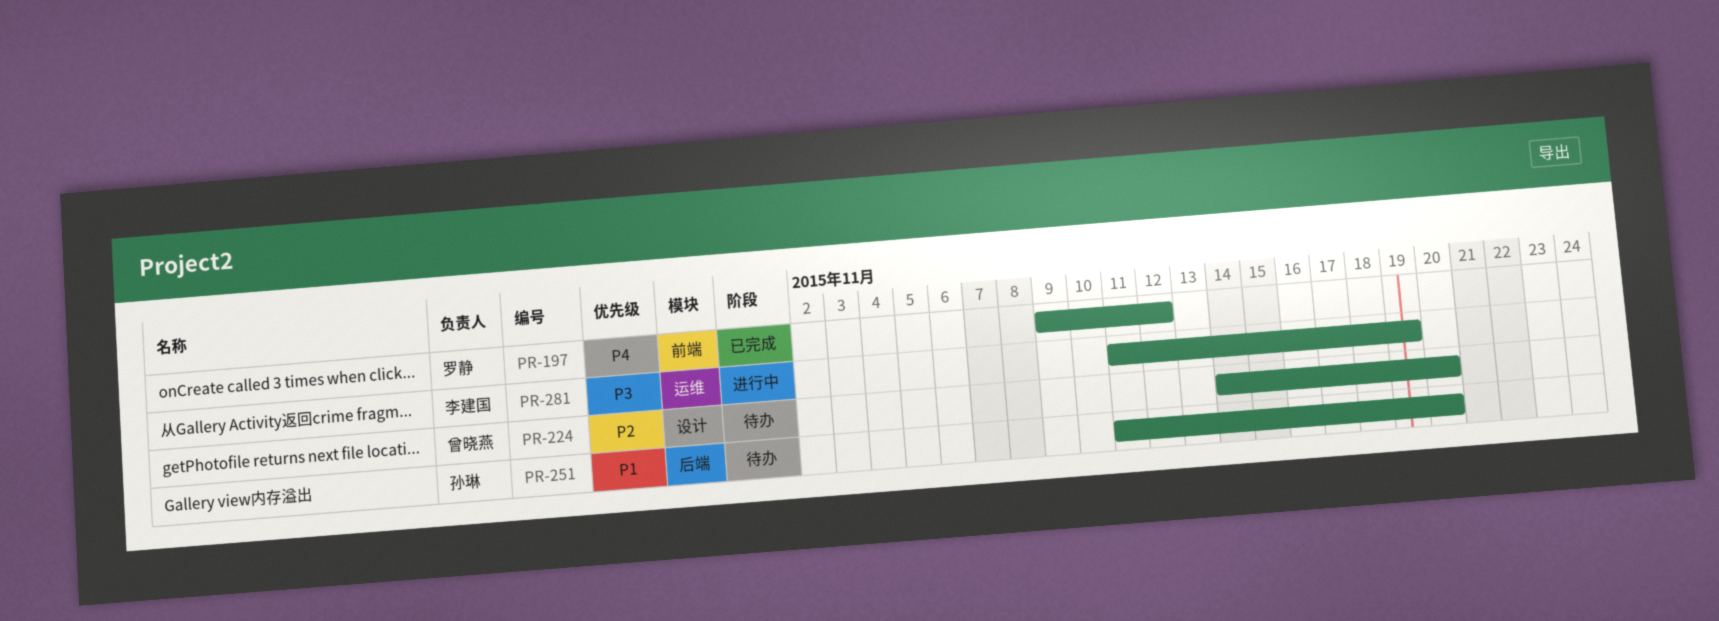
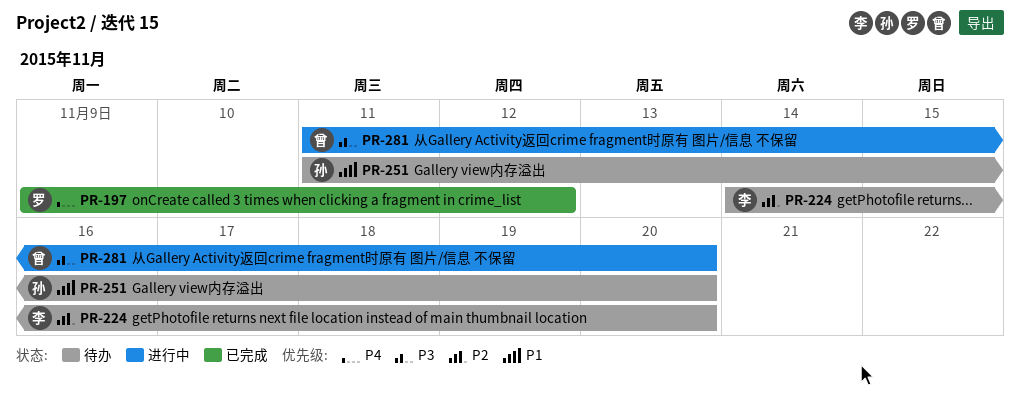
PR-224, owner: 曾晓燕 -> 李建国
PR-281, owner: 李建国 -> 曾晓燕
PR-281, due: Nov 19 -> Nov 20

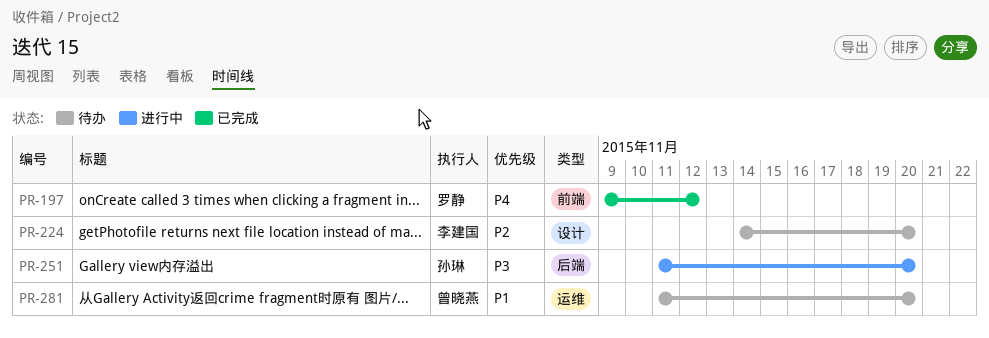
PR-251, status: 待办 -> 进行中
PR-251, priority: P1 -> P3
PR-281, status: 进行中 -> 待办
PR-281, priority: P3 -> P1

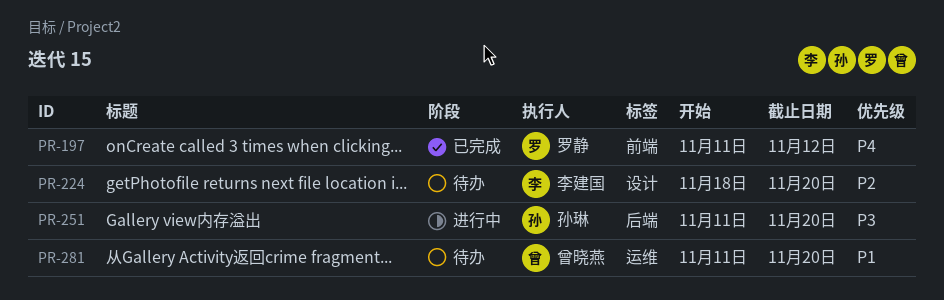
PR-197, start: Nov 9 -> Nov 11
PR-224, start: Nov 14 -> Nov 18

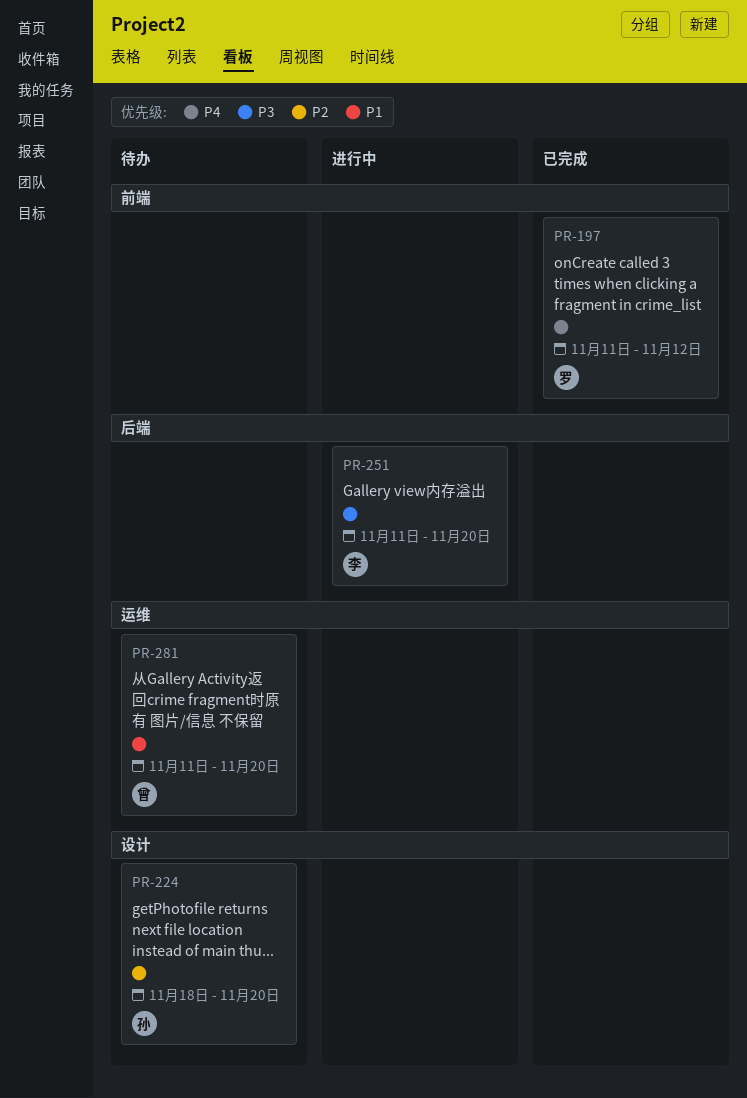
PR-224, owner: 李建国 -> 孙琳
PR-251, owner: 孙琳 -> 李建国

